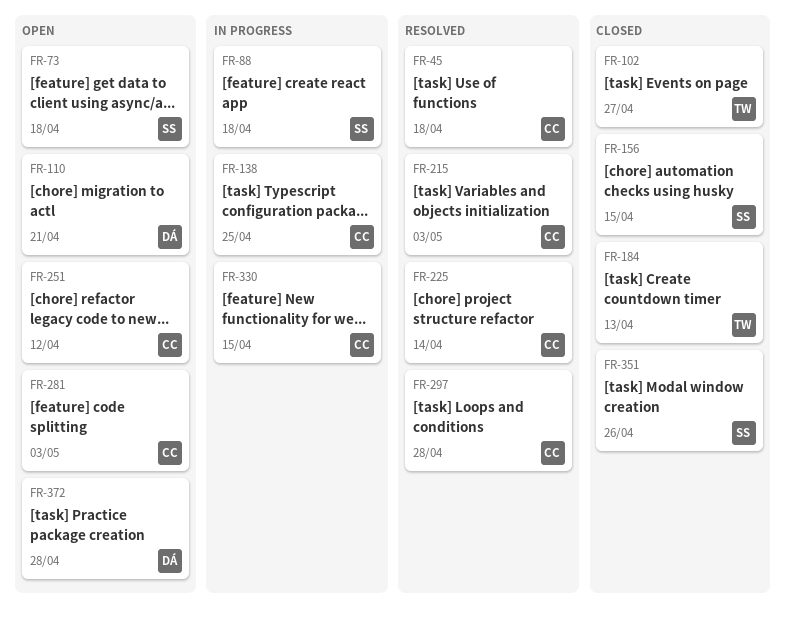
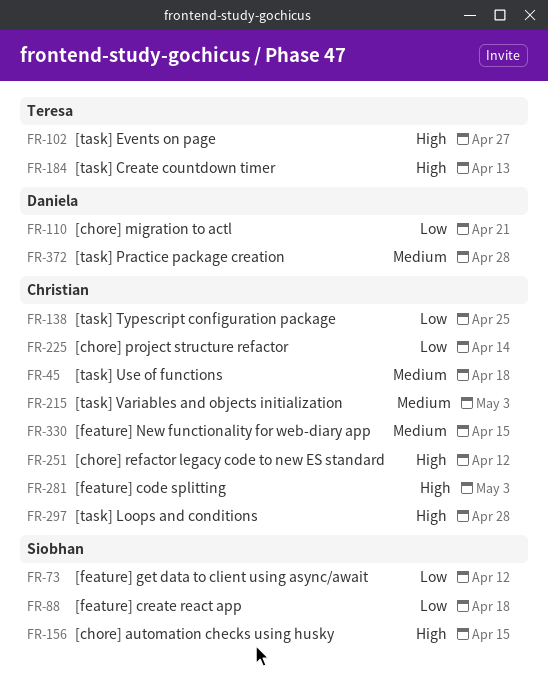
FR-73, due: Apr 18 -> Apr 12
FR-351: present -> none

